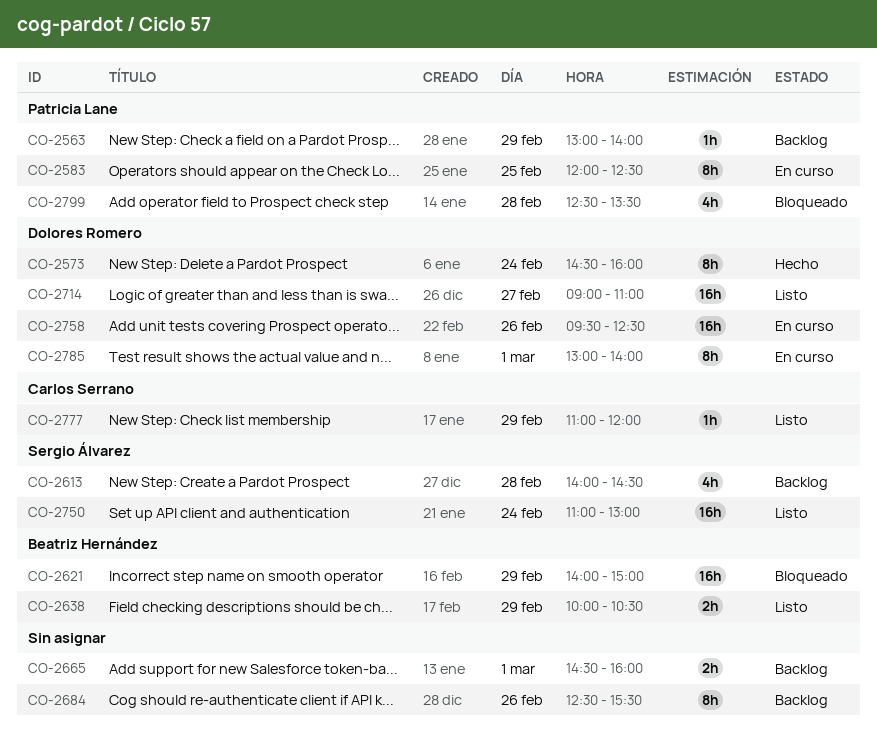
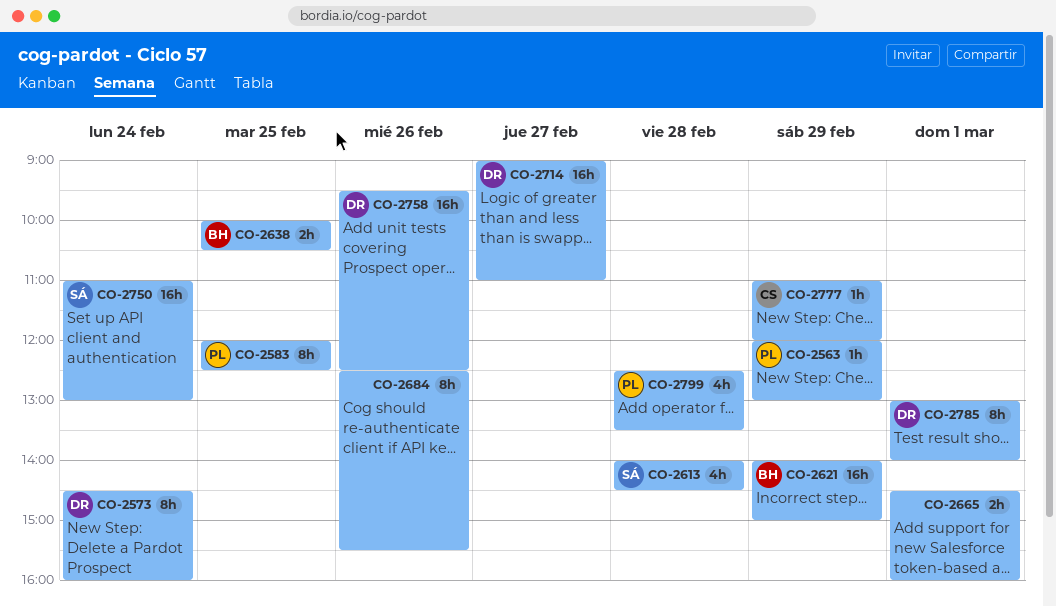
CO-2563, begins: 13:00 -> 12:00
CO-2563, ends: 14:00 -> 13:00
CO-2638, day: Feb 29 -> Feb 25

